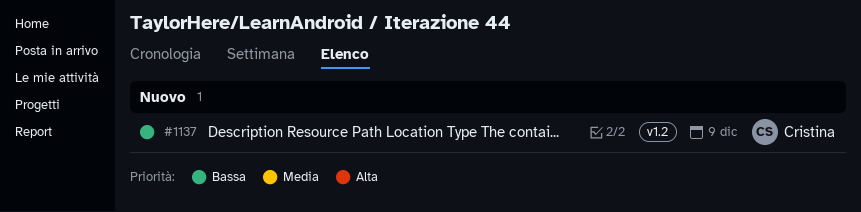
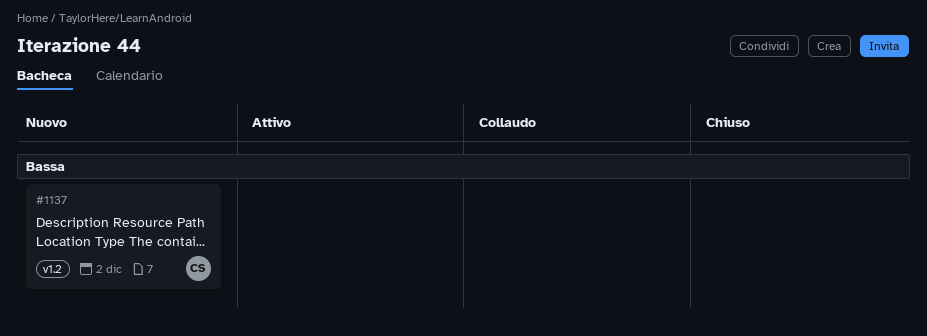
#1137, due: Dec 9 -> Dec 2

